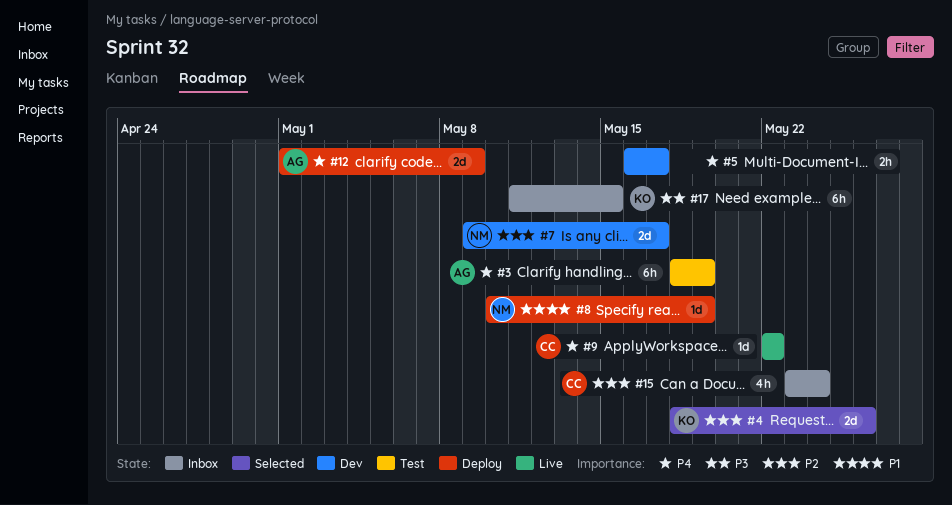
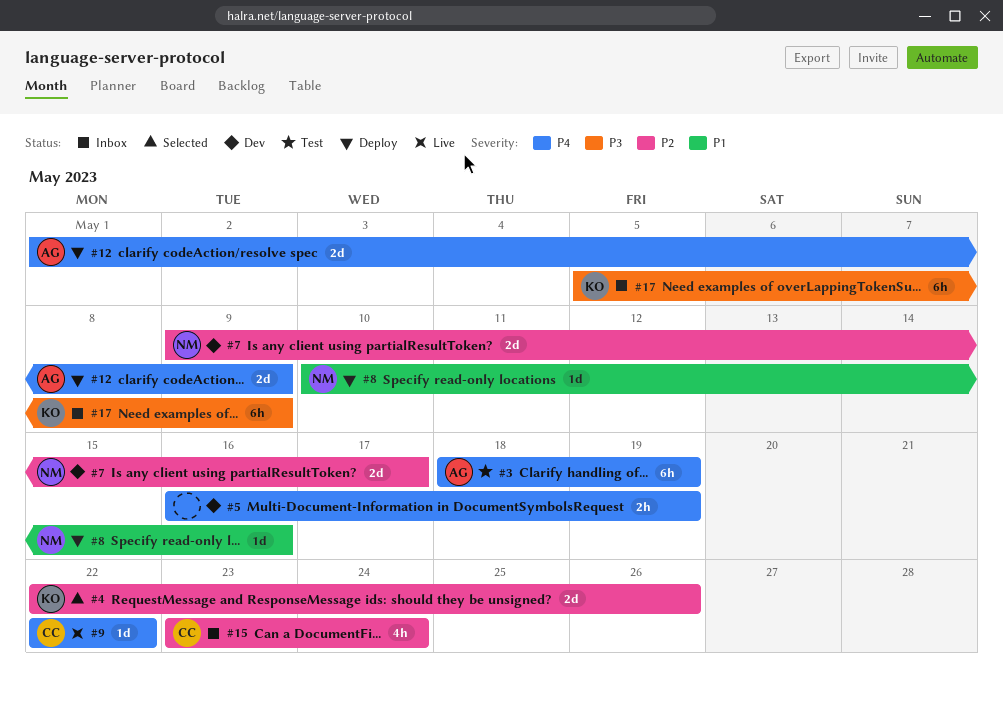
#4, start: May 18 -> May 22
#5, due: May 17 -> May 19
#8, due: May 19 -> May 16
#17, start: May 11 -> May 5
#17, due: May 15 -> May 9

